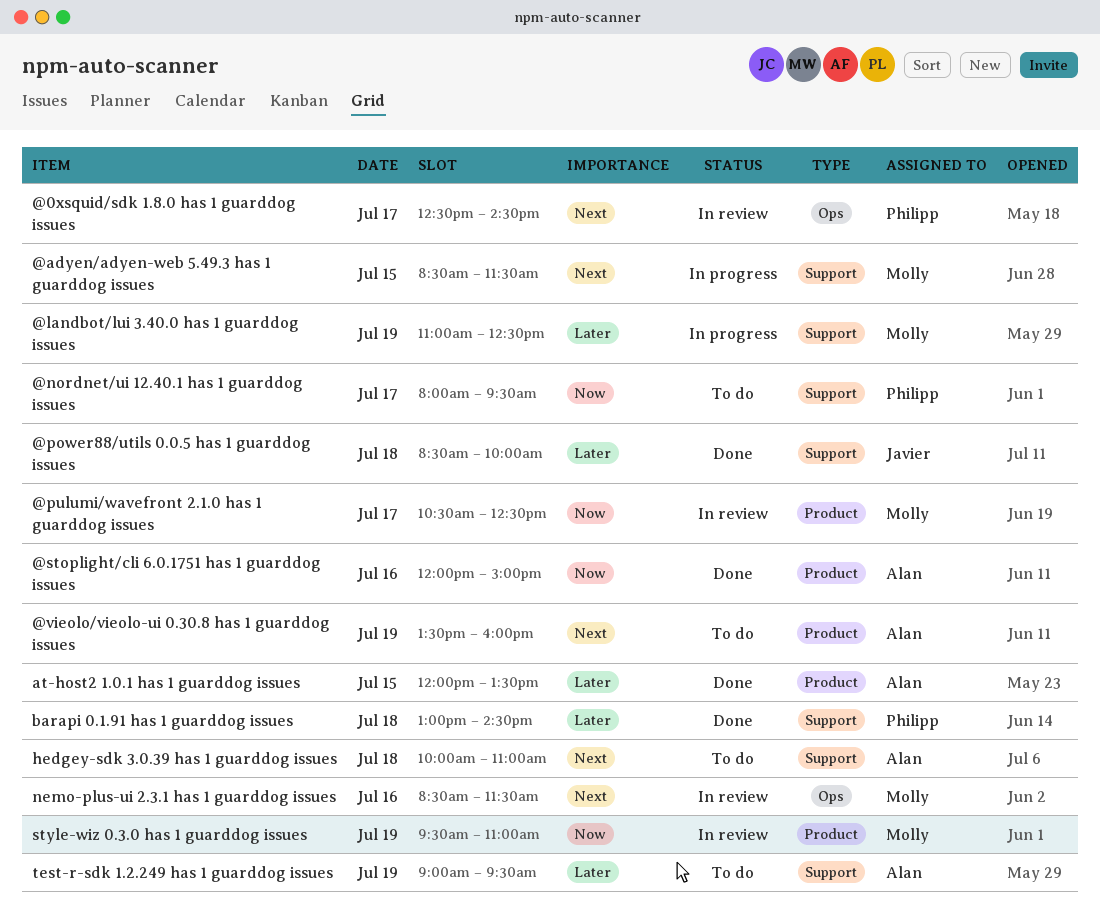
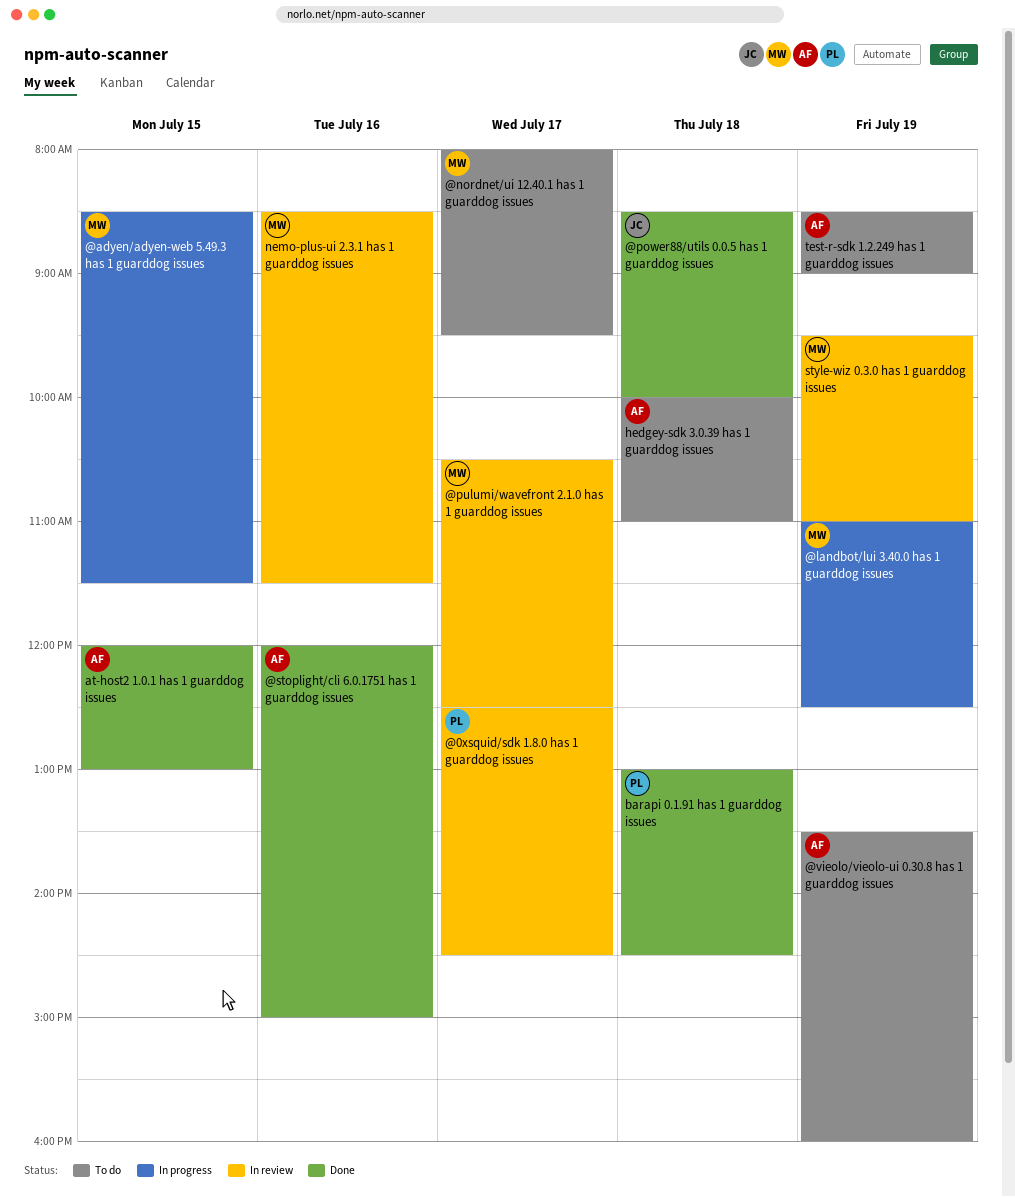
@nordnet/ui 12.40.1 has 1 guarddog issues, owner: Philipp -> Molly
at-host2 1.0.1 has 1 guarddog issues, ends: 13:30 -> 13:00
test-r-sdk 1.2.249 has 1 guarddog issues, begins: 09:00 -> 08:30
test-r-sdk 1.2.249 has 1 guarddog issues, ends: 09:30 -> 09:00

